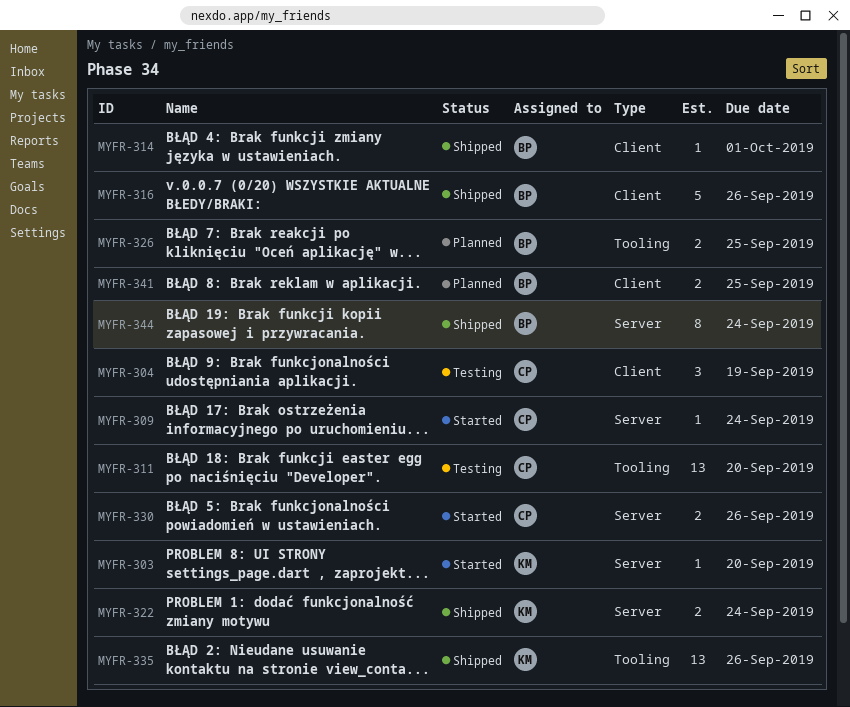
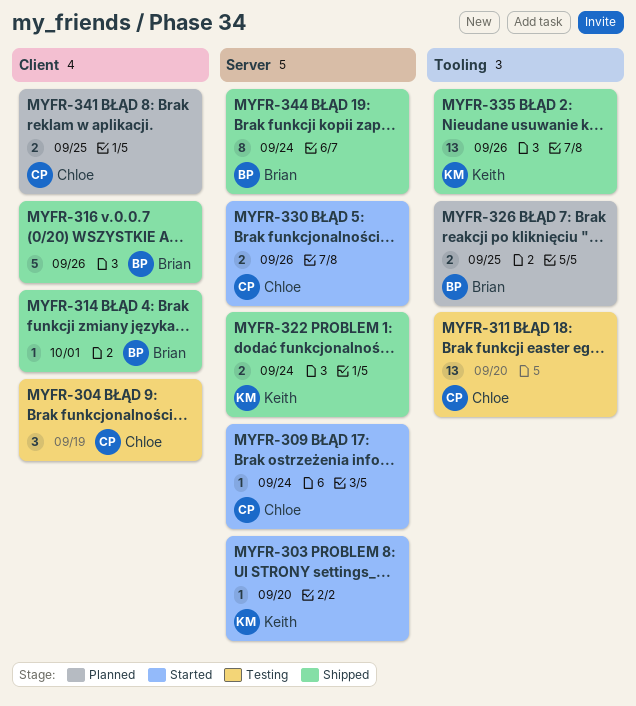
MYFR-341, owner: Brian -> Chloe

